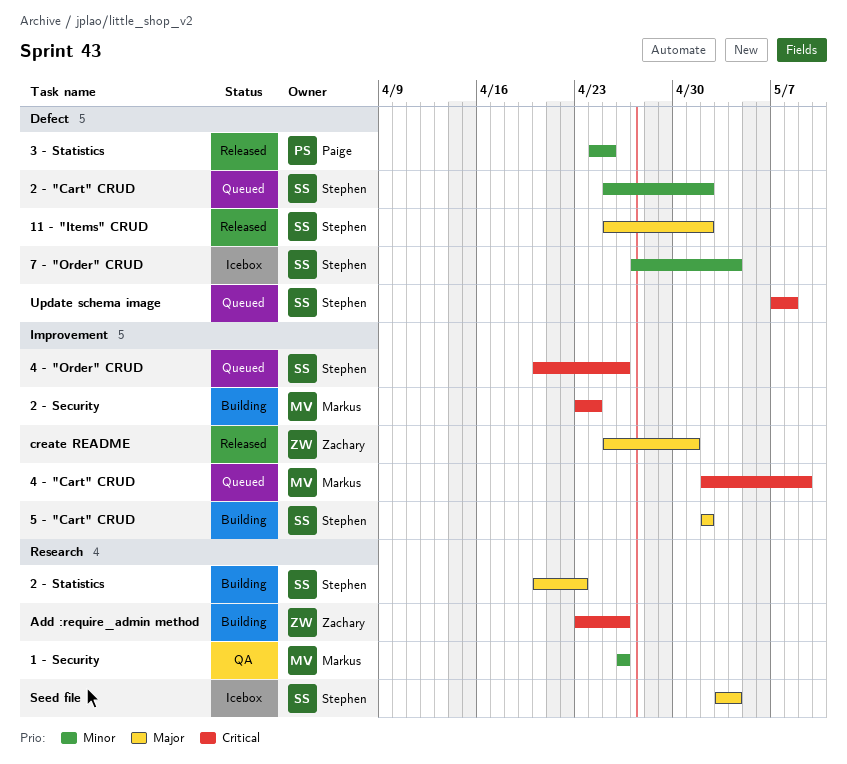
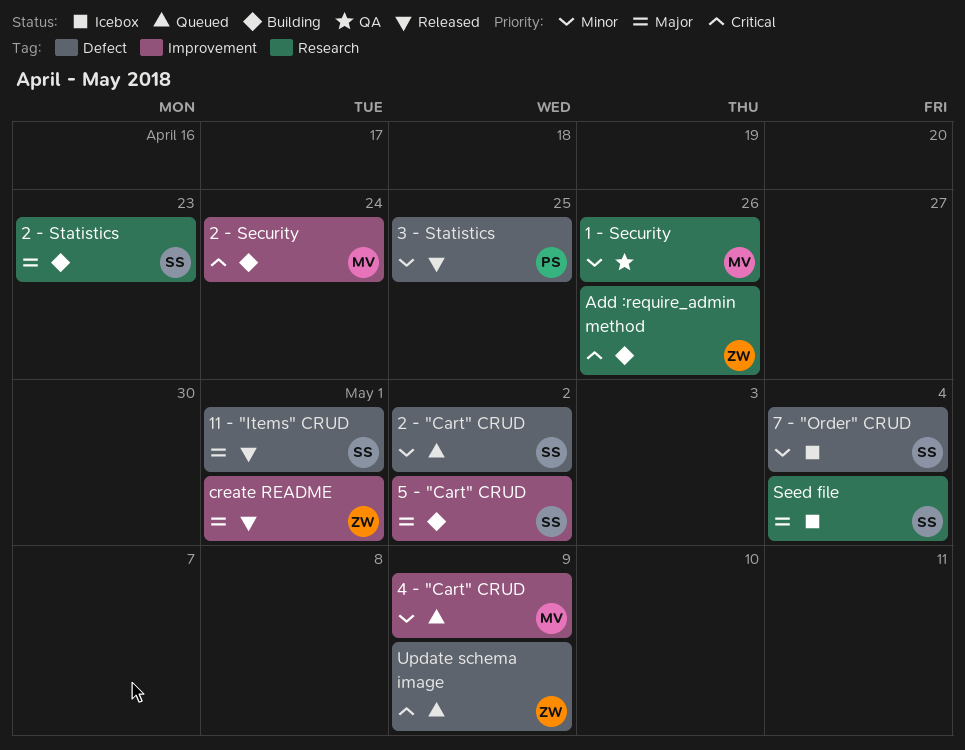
11 - "Items" CRUD, due: May 2 -> May 1
4 - "Cart" CRUD, priority: Critical -> Minor
4 - "Order" CRUD: present -> none
Update schema image, owner: Stephen -> Zachary
Update schema image, due: May 8 -> May 9

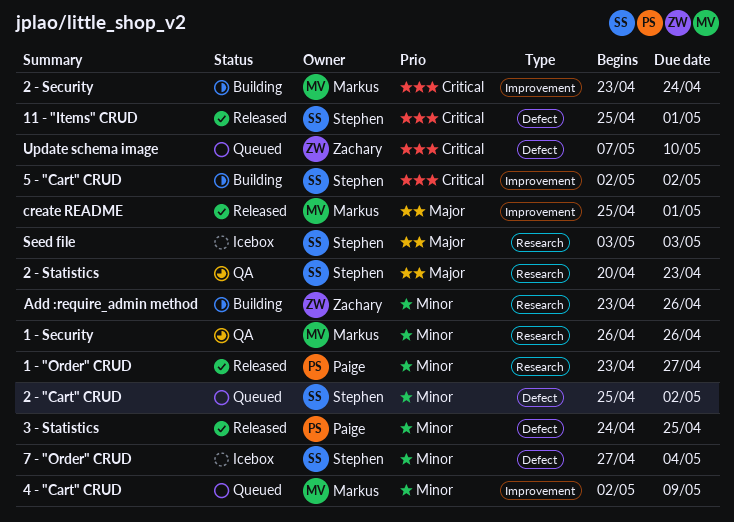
1 - "Order" CRUD: none -> present
11 - "Items" CRUD, priority: Major -> Critical
2 - Statistics, status: Building -> QA
5 - "Cart" CRUD, priority: Major -> Critical
Add :require_admin method, priority: Critical -> Minor
create README, owner: Zachary -> Markus
Seed file, due: May 4 -> May 3
Update schema image, due: May 9 -> May 10

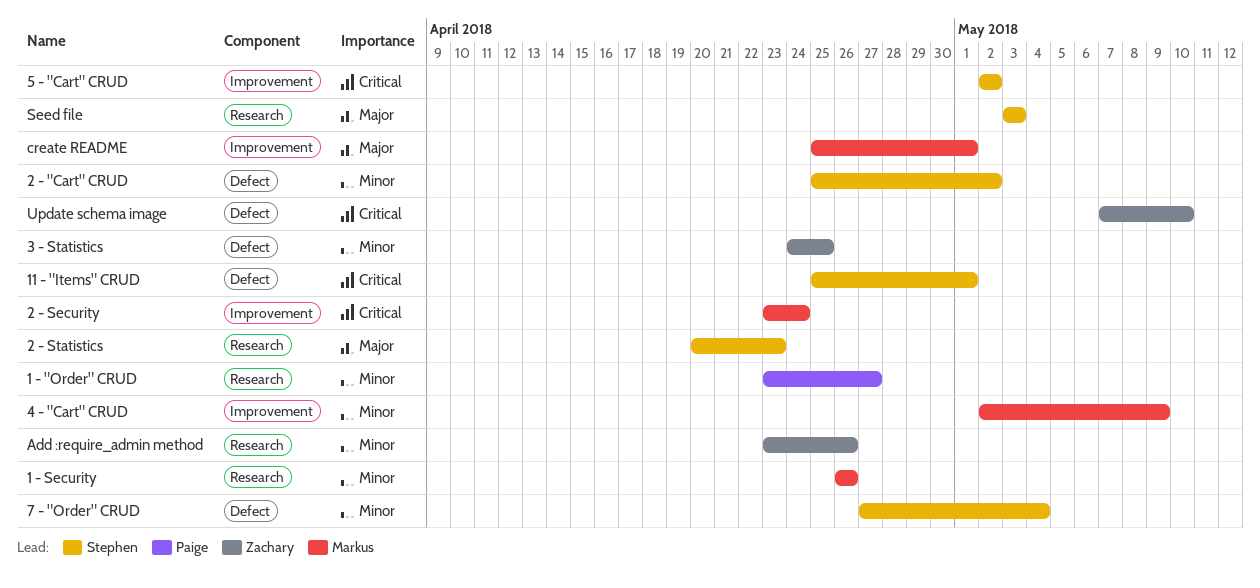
3 - Statistics, owner: Paige -> Zachary

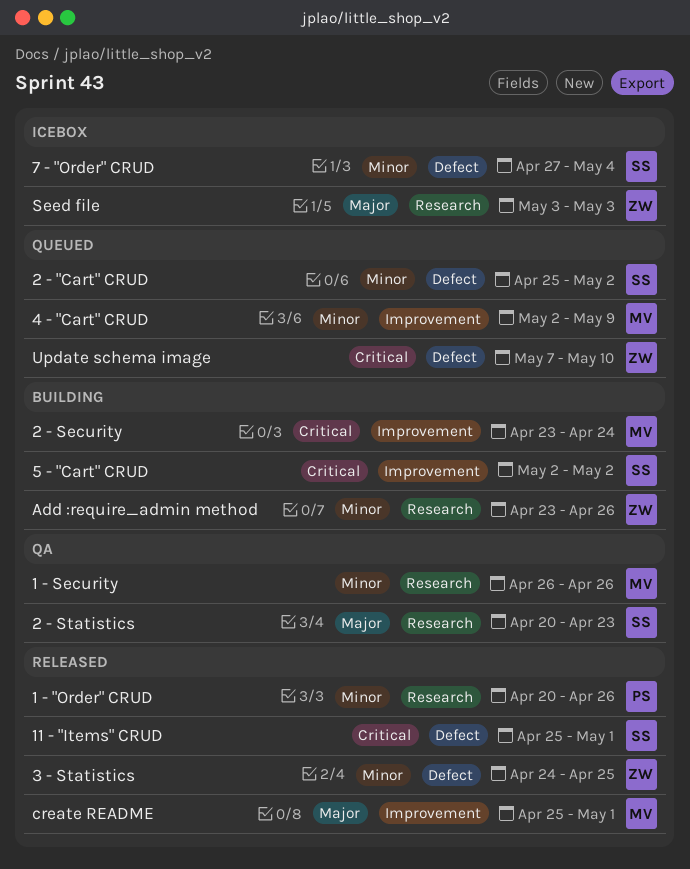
1 - "Order" CRUD, start: Apr 23 -> Apr 20
1 - "Order" CRUD, due: Apr 27 -> Apr 26
Seed file, owner: Stephen -> Zachary

